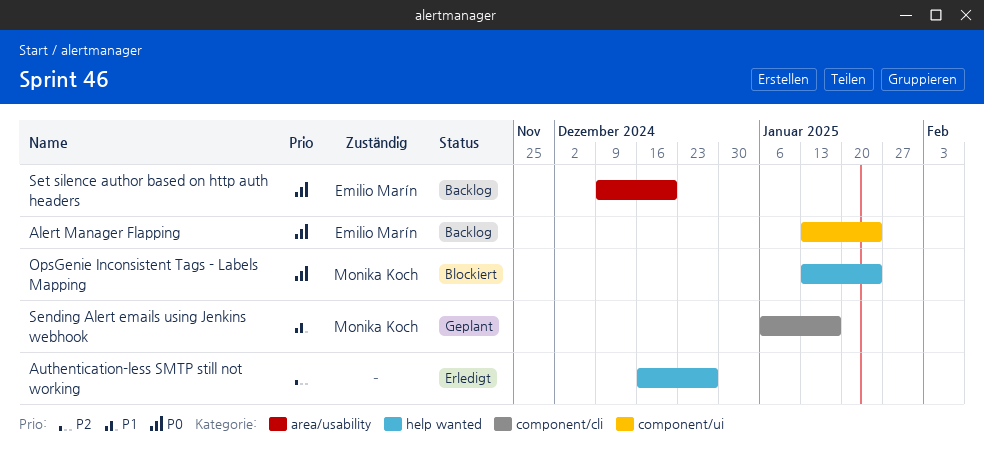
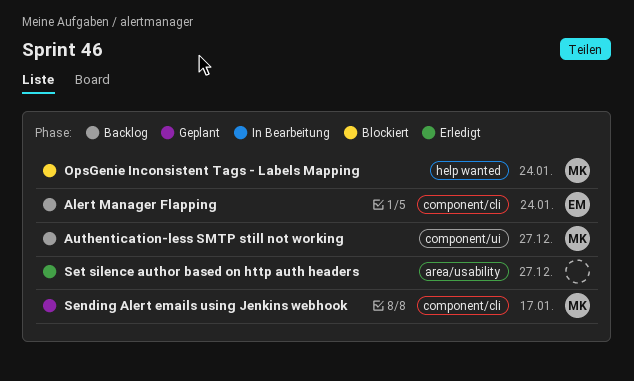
Alert Manager Flapping, label: component/ui -> component/cli
Authentication-less SMTP still not working, status: Erledigt -> Backlog
Authentication-less SMTP still not working, owner: none -> Monika Koch
Authentication-less SMTP still not working, label: help wanted -> component/ui
Set silence author based on http auth headers, status: Backlog -> Erledigt
Set silence author based on http auth headers, owner: Emilio Marín -> none
Set silence author based on http auth headers, due: Dec 20 -> Dec 27

